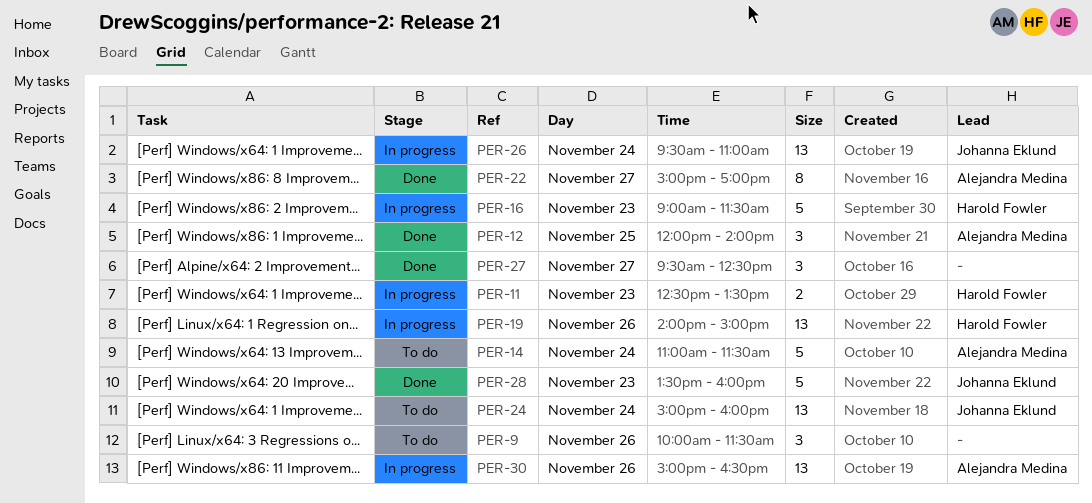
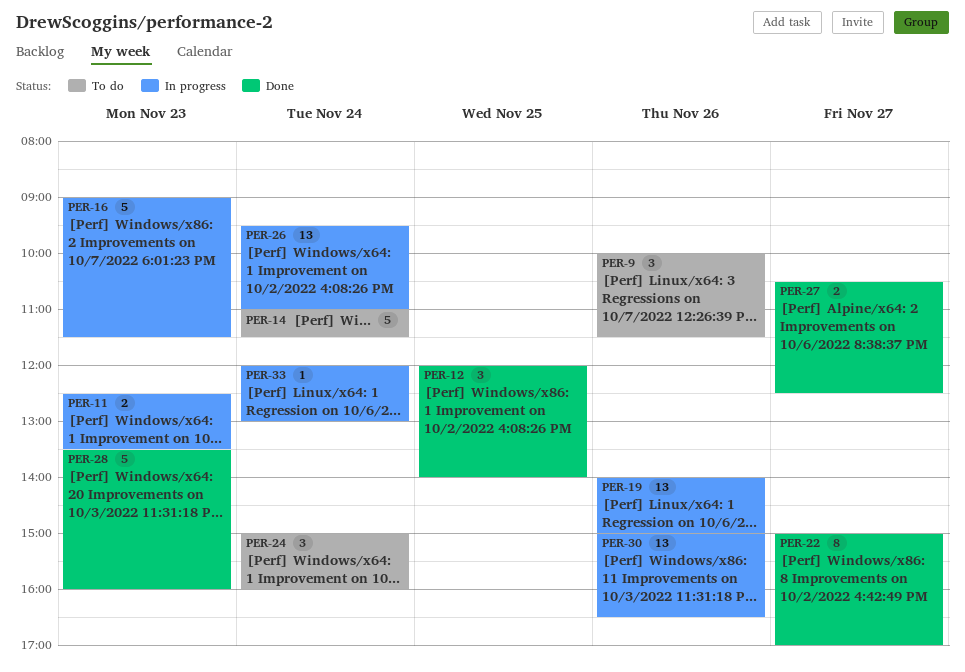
PER-24, estimate: 13 -> 3
PER-27, estimate: 3 -> 2
PER-27, begins: 09:30 -> 10:30
PER-33: none -> present

